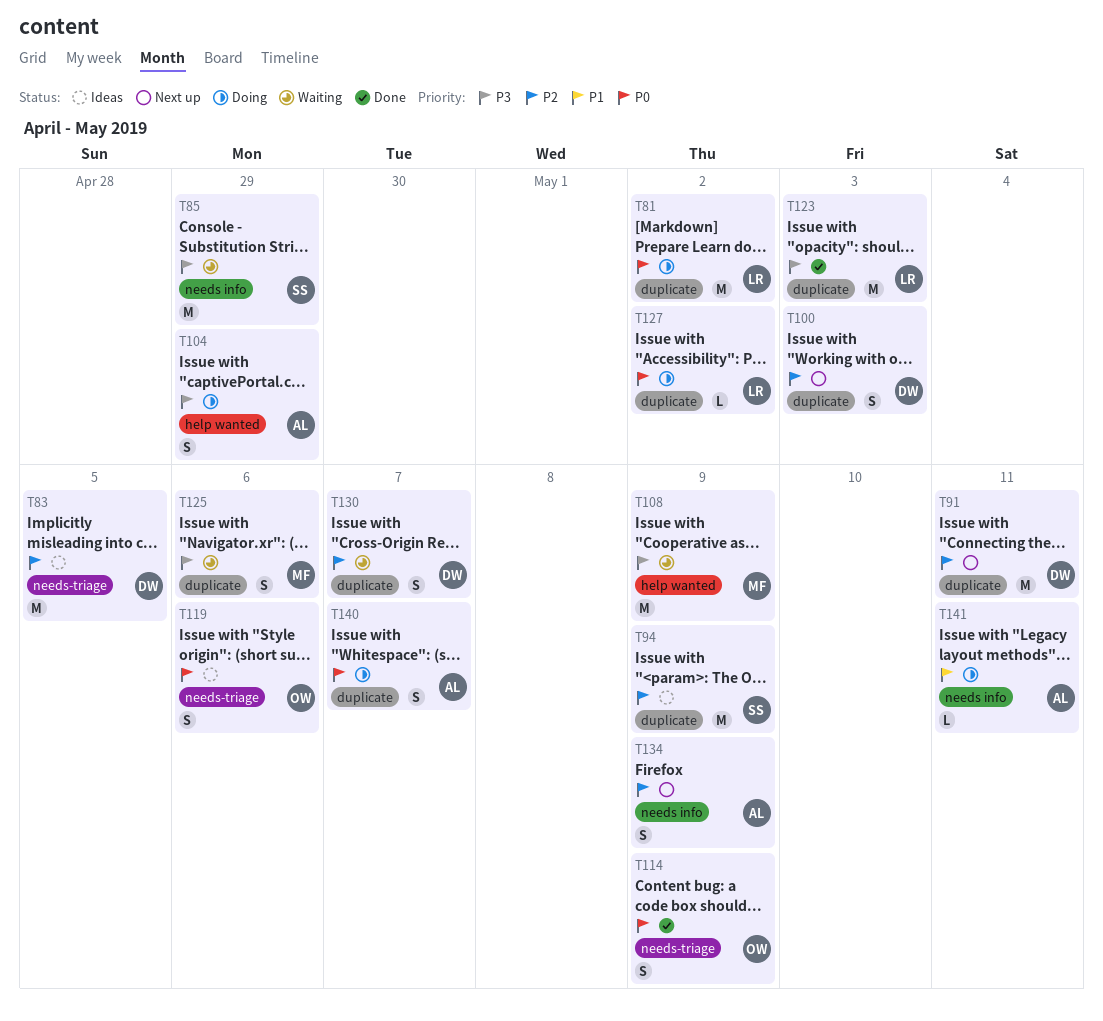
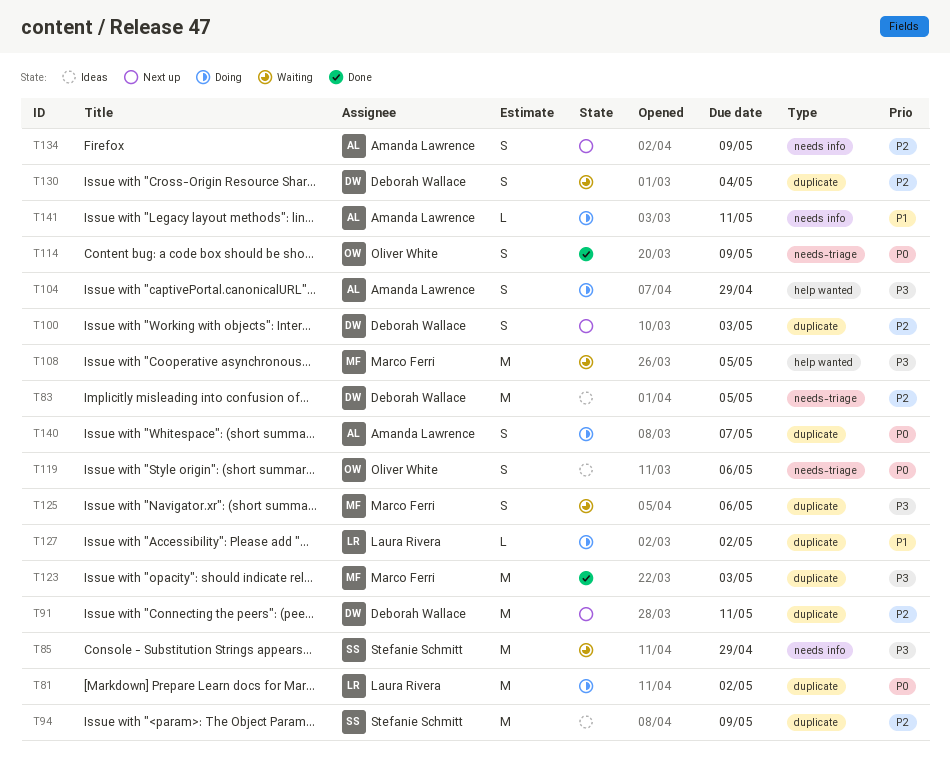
T108, due: May 9 -> May 5
T123, owner: Laura Rivera -> Marco Ferri
T127, priority: P0 -> P1
T130, due: May 7 -> May 4

